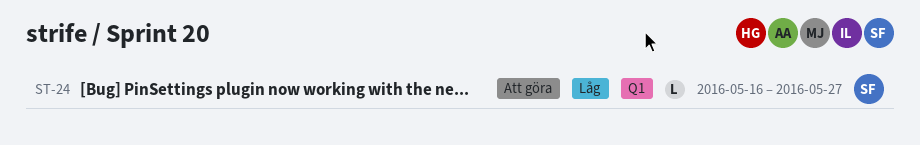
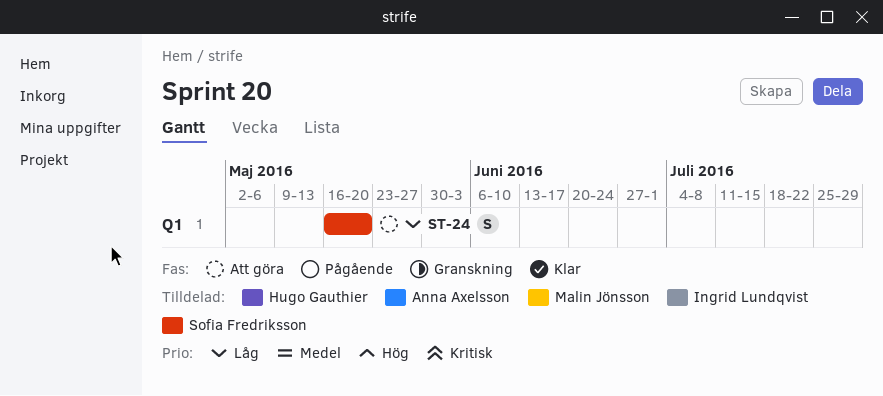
ST-24, estimate: L -> S
ST-24, due: May 27 -> May 20

